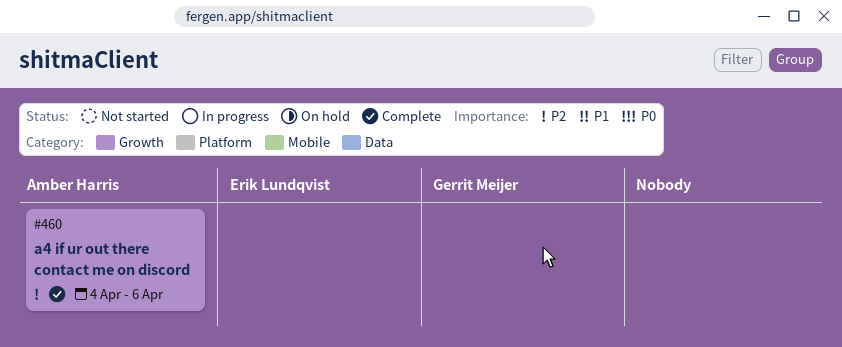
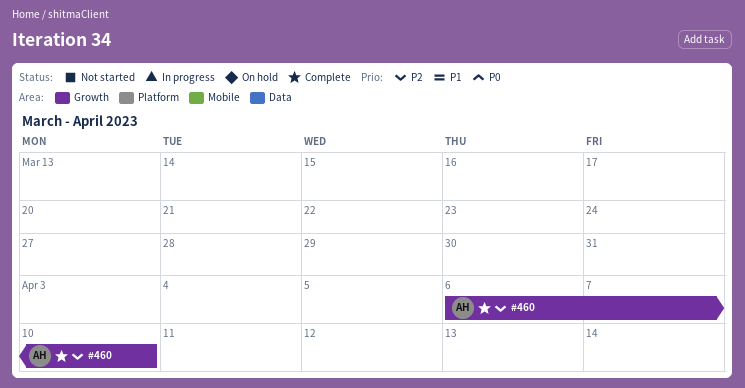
#460, start: Apr 4 -> Apr 6
#460, due: Apr 6 -> Apr 10

